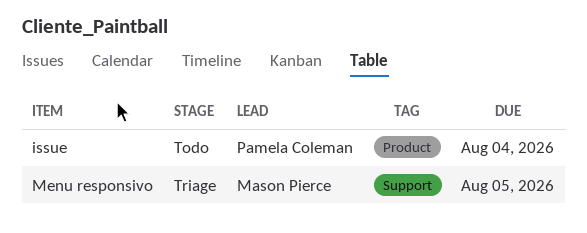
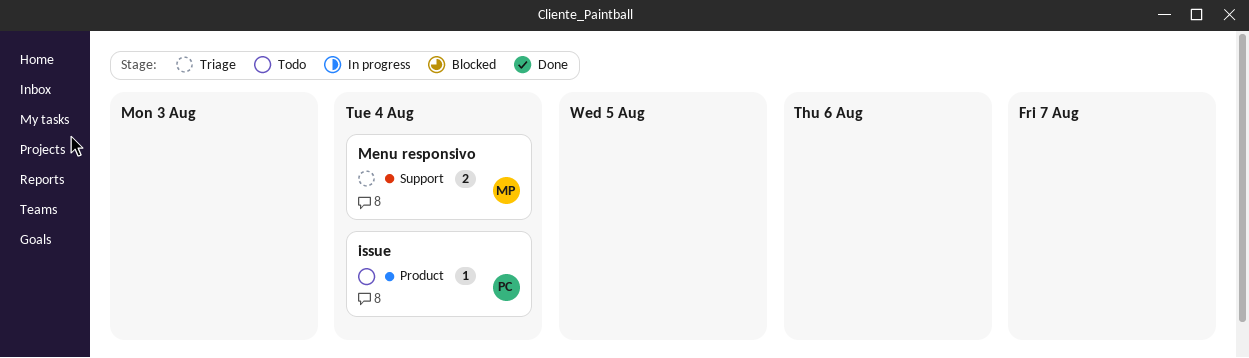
Menu responsivo, due: Aug 5 -> Aug 4

